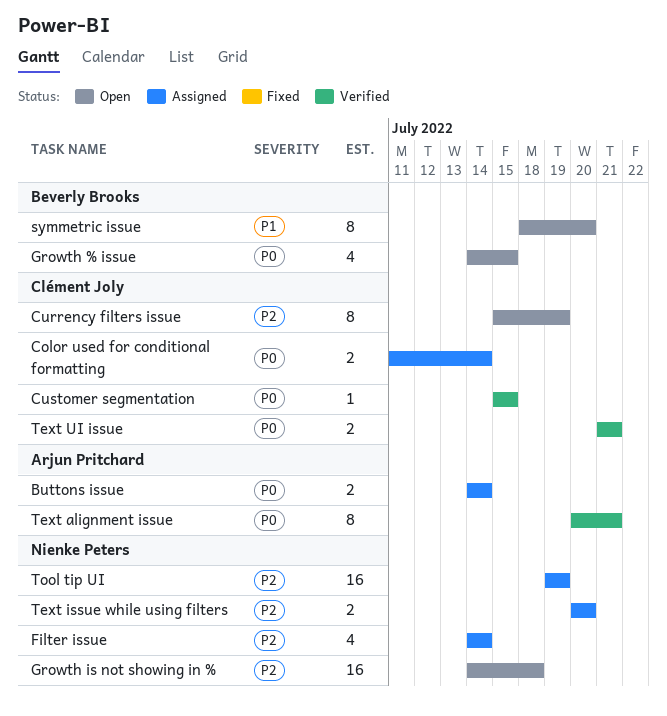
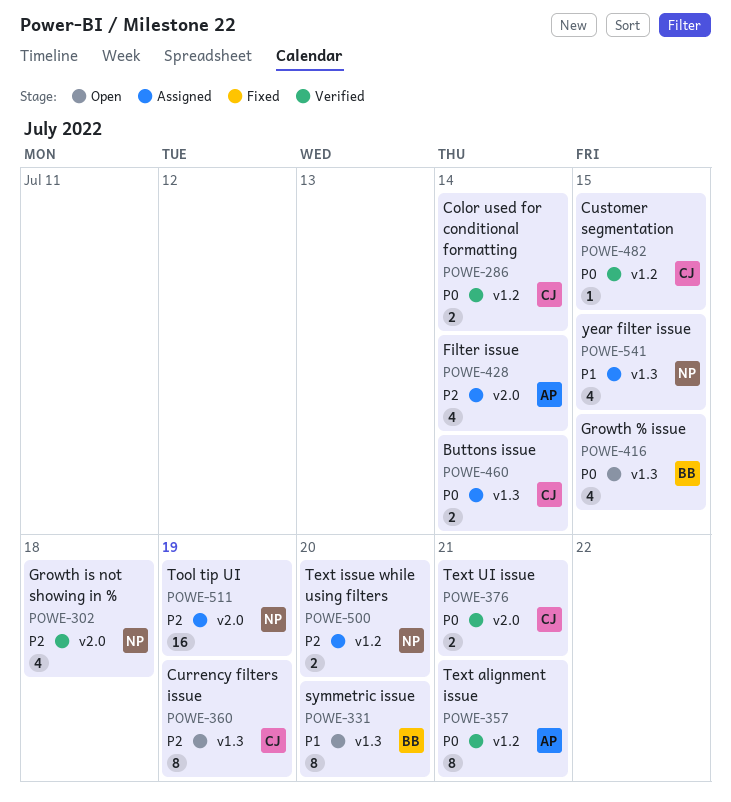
Buttons issue, owner: Arjun Pritchard -> Clément Joly
Color used for conditional formatting, status: Assigned -> Verified
Filter issue, owner: Nienke Peters -> Arjun Pritchard
Growth is not showing in %, status: Open -> Verified
Growth is not showing in %, estimate: 16 -> 4
year filter issue: none -> present

